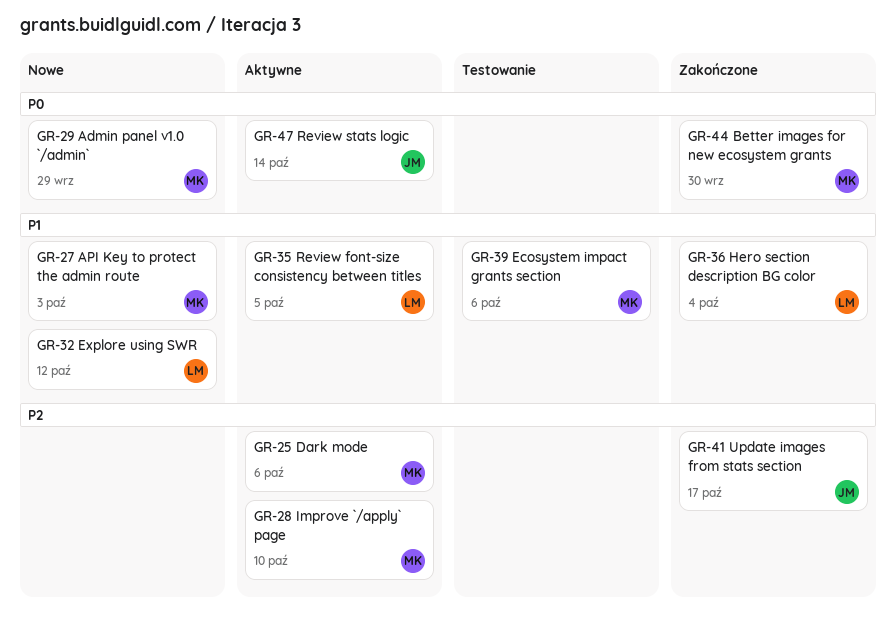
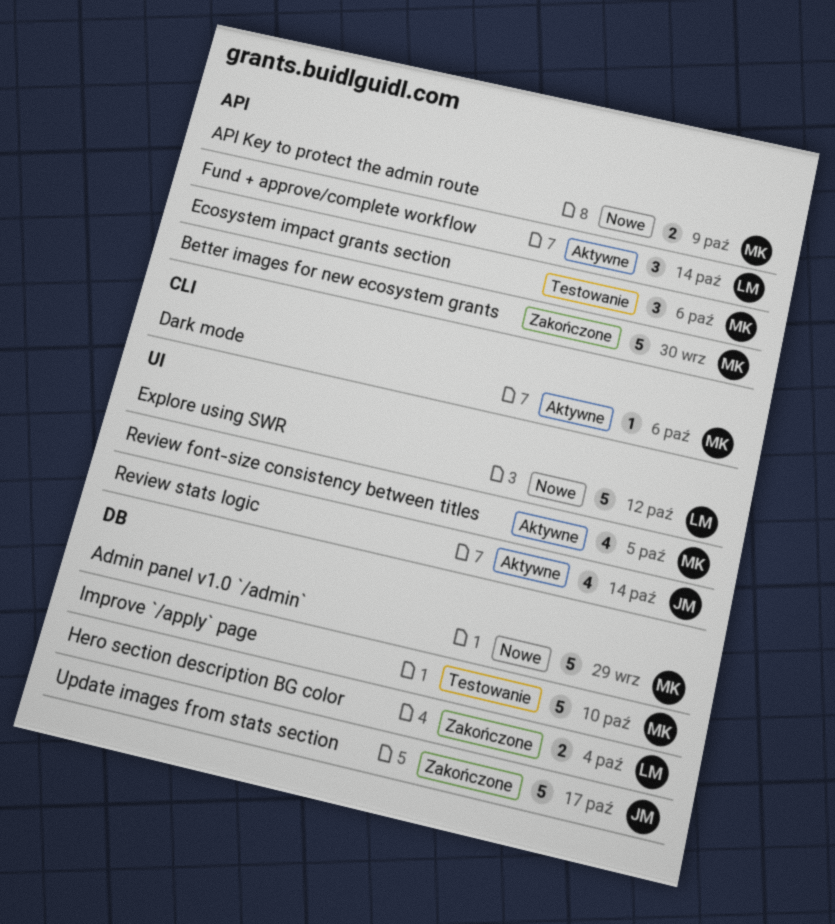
API Key to protect the admin route, due: Oct 3 -> Oct 9
Fund + approve/complete workflow: none -> present
Improve `/apply` page, status: Aktywne -> Testowanie
Review font-size consistency between titles, owner: LM -> MK

